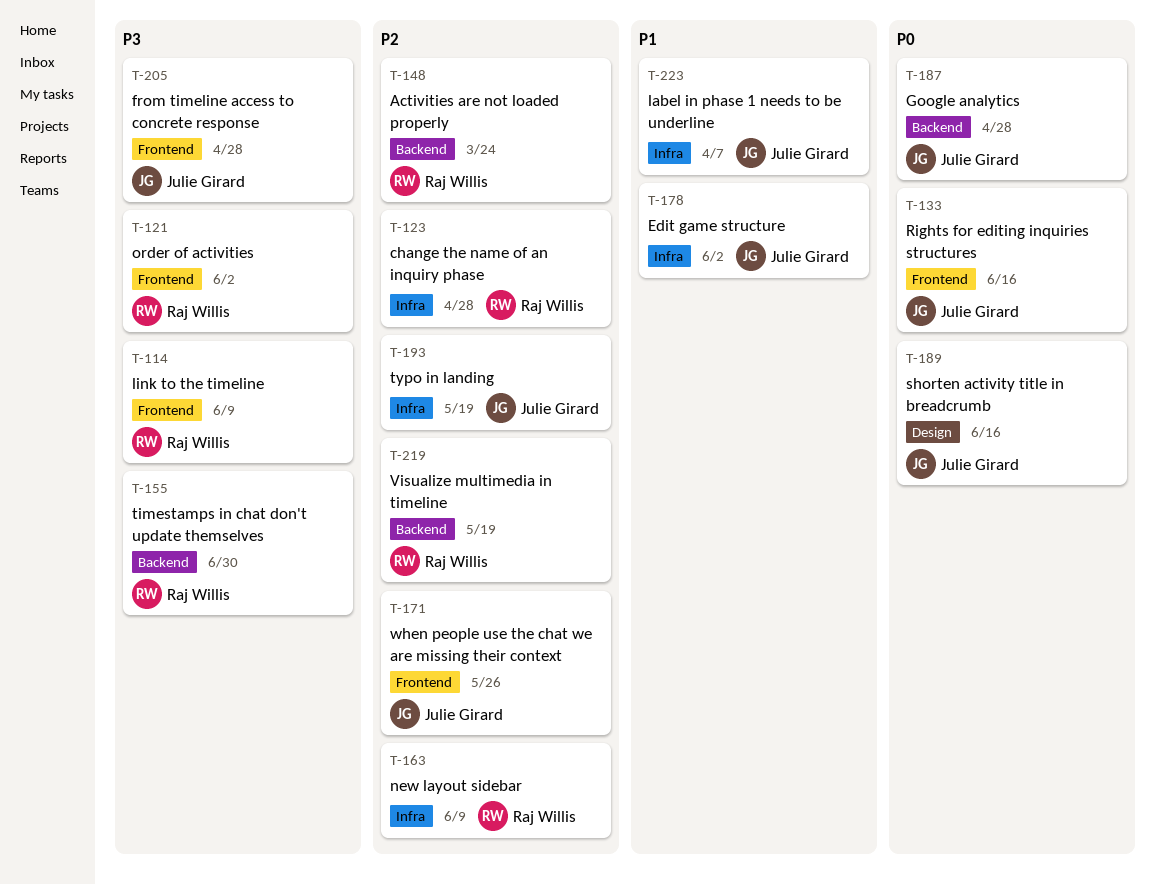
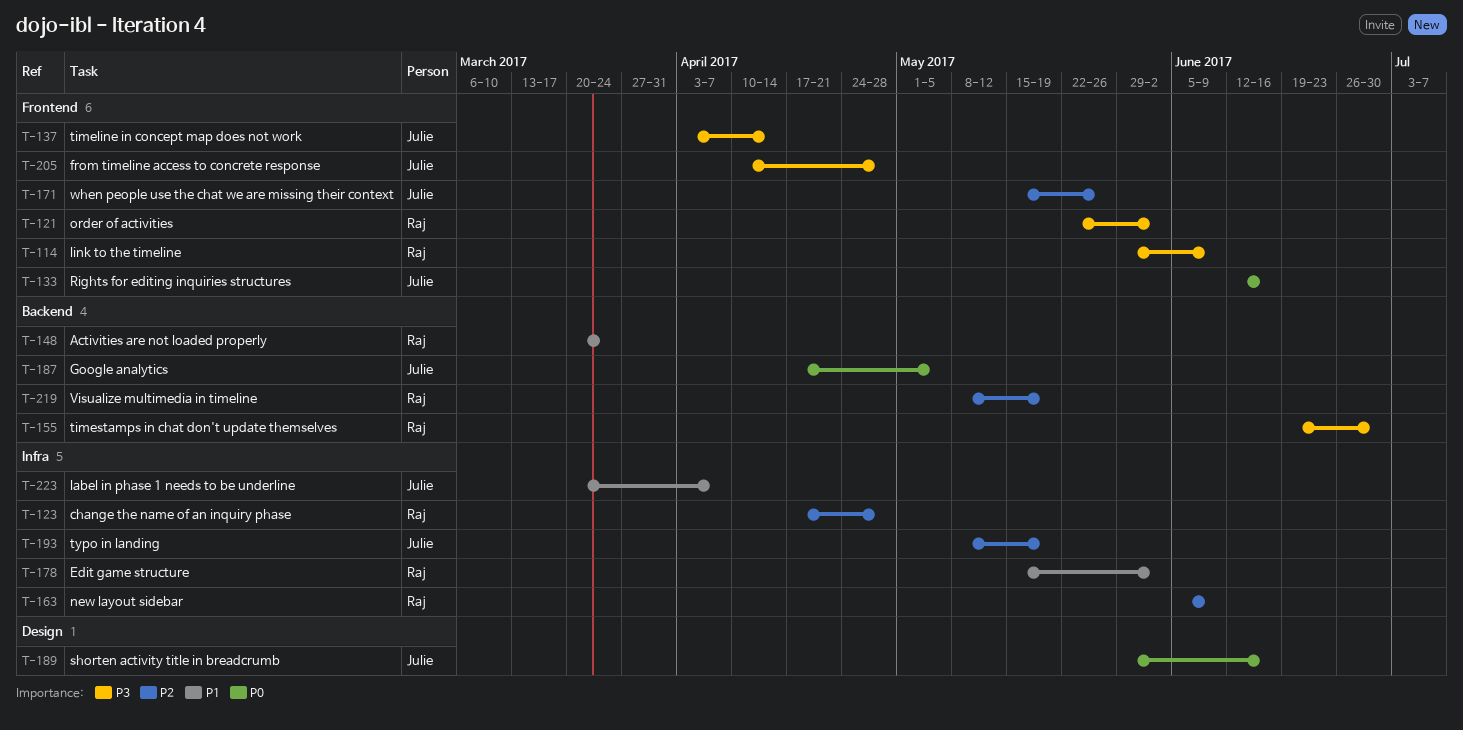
T-137: none -> present
T-148, priority: P2 -> P1
T-178, owner: Julie Girard -> Raj Willis
T-187, due: Apr 28 -> May 5

